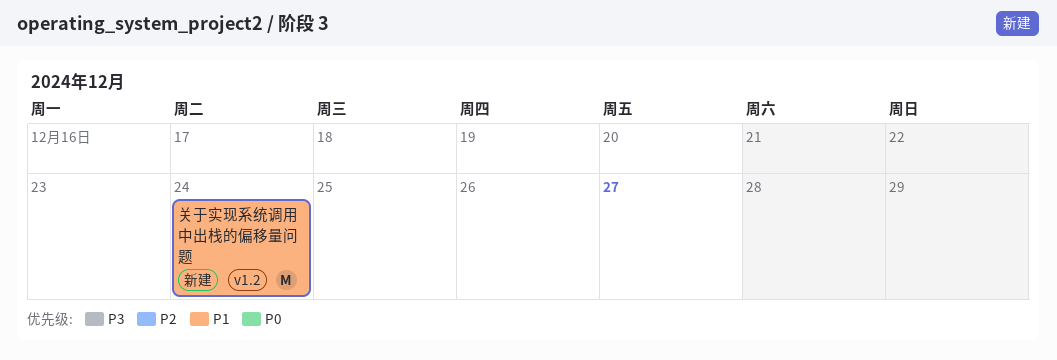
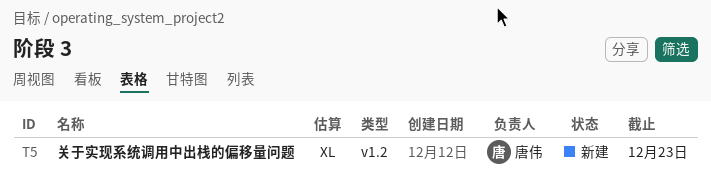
关于实现系统调用中出栈的偏移量问题, estimate: M -> XL
关于实现系统调用中出栈的偏移量问题, due: Dec 24 -> Dec 23

